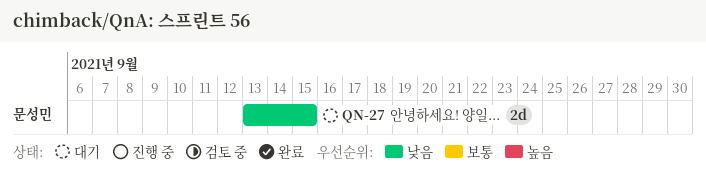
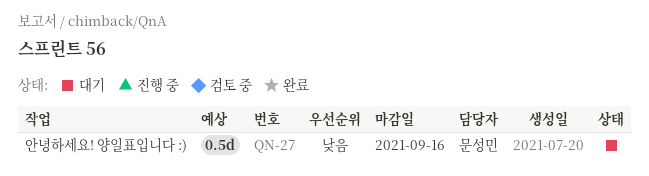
QN-27, estimate: 2d -> 0.5d
QN-27, due: Sep 15 -> Sep 16

